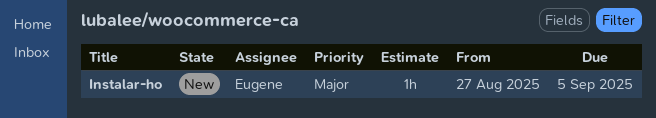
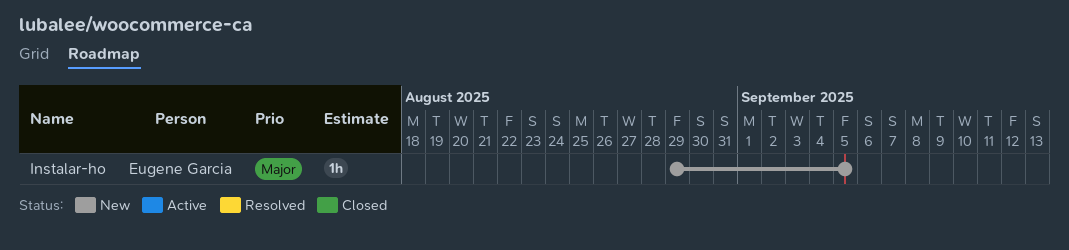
Instalar-ho, start: Aug 27 -> Aug 29

